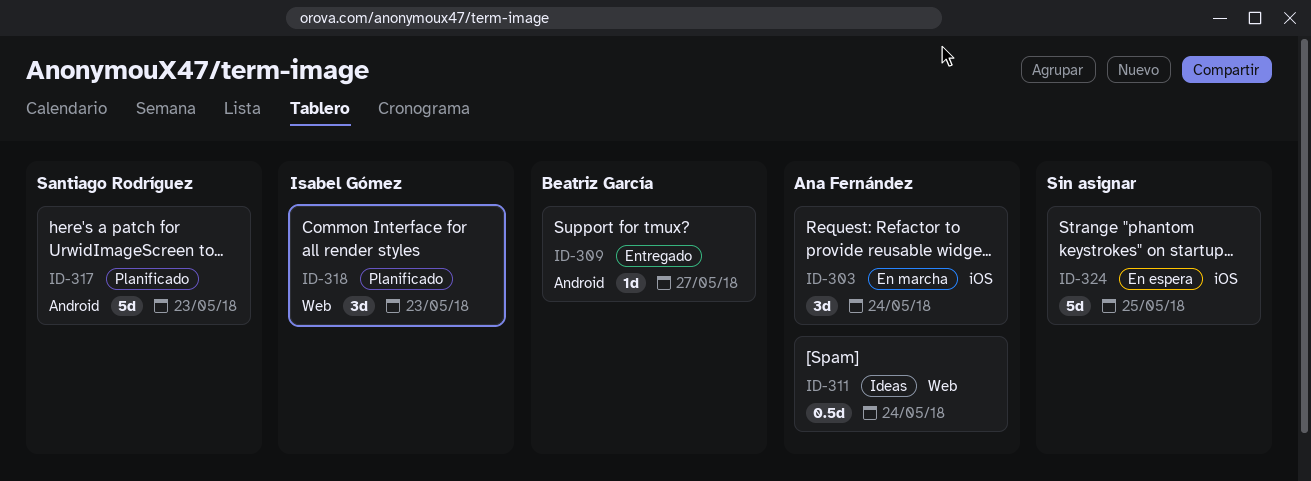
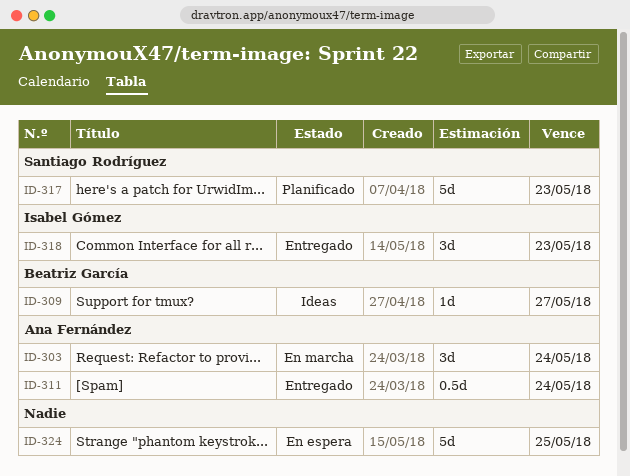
ID-309, status: Entregado -> Ideas
ID-311, status: Ideas -> Entregado
ID-318, status: Planificado -> Entregado

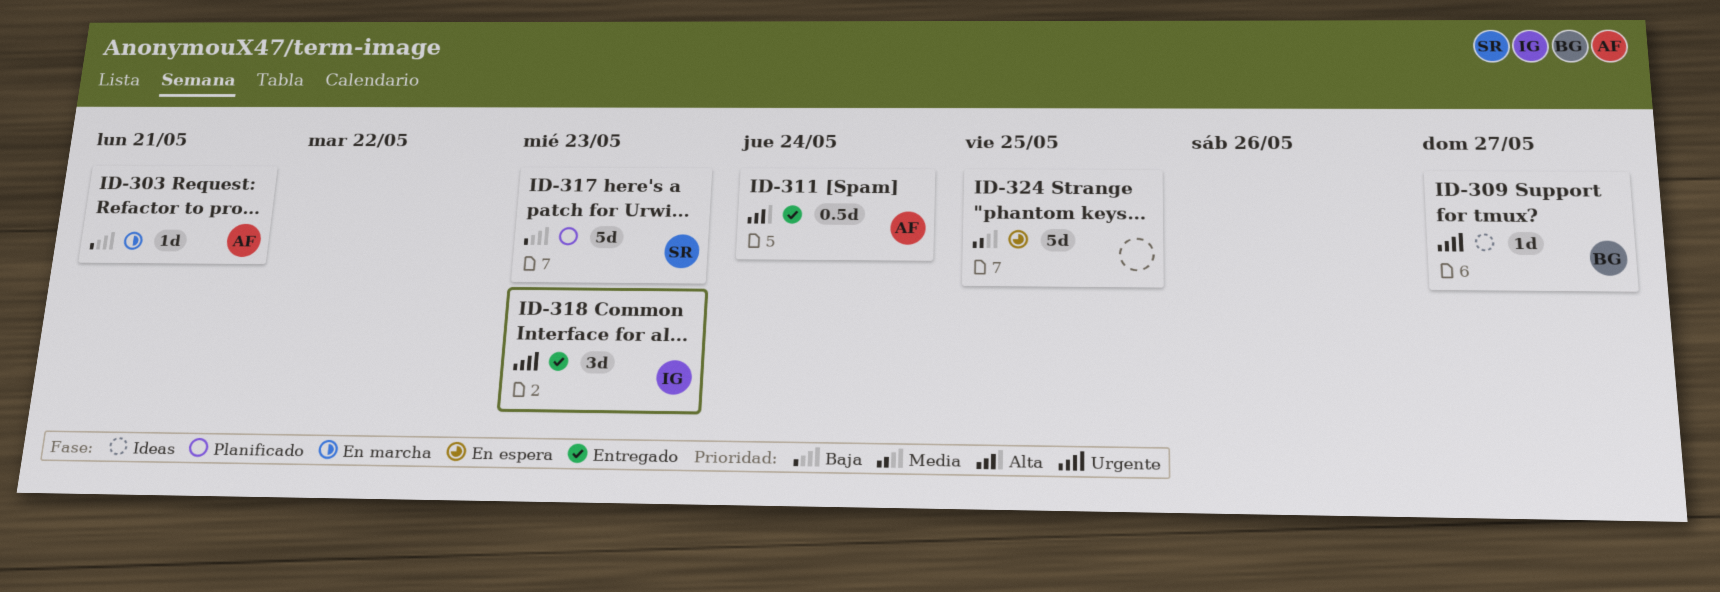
ID-303, estimate: 3d -> 1d
ID-303, due: May 24 -> May 21

